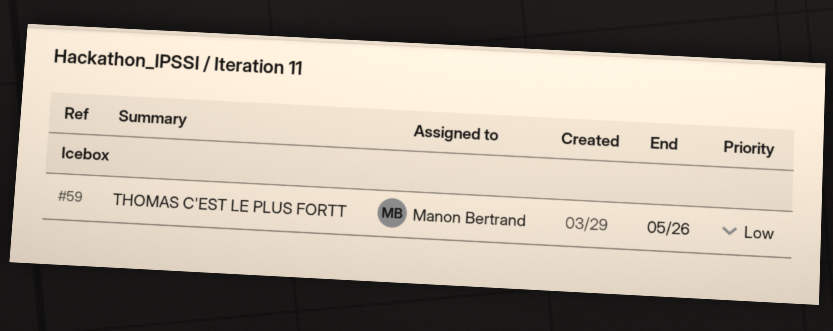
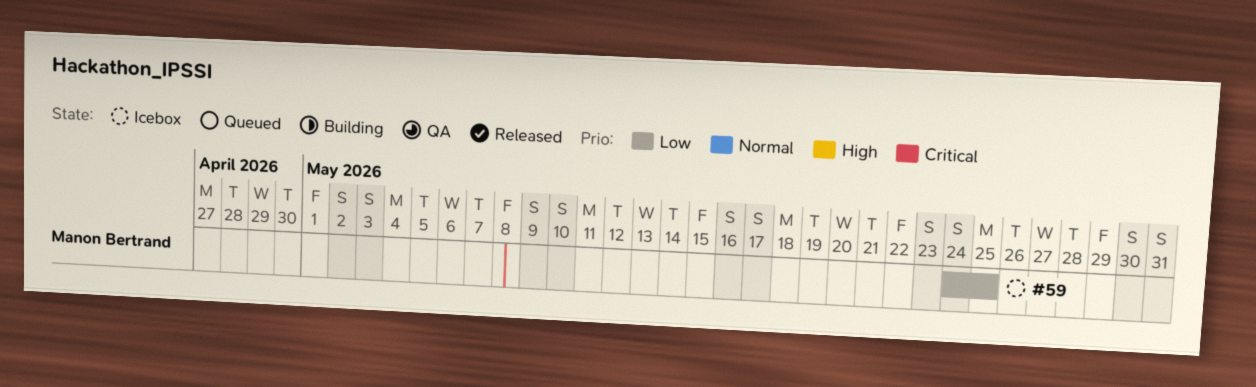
#59, due: May 26 -> May 25

